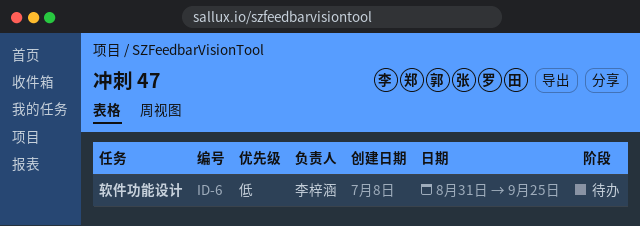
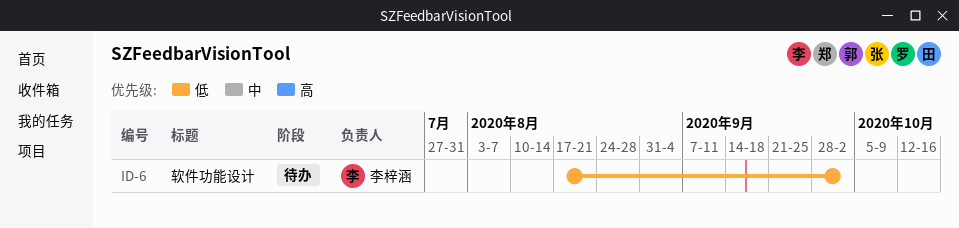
ID-6, start: Aug 31 -> Aug 17
ID-6, due: Sep 25 -> Oct 2

